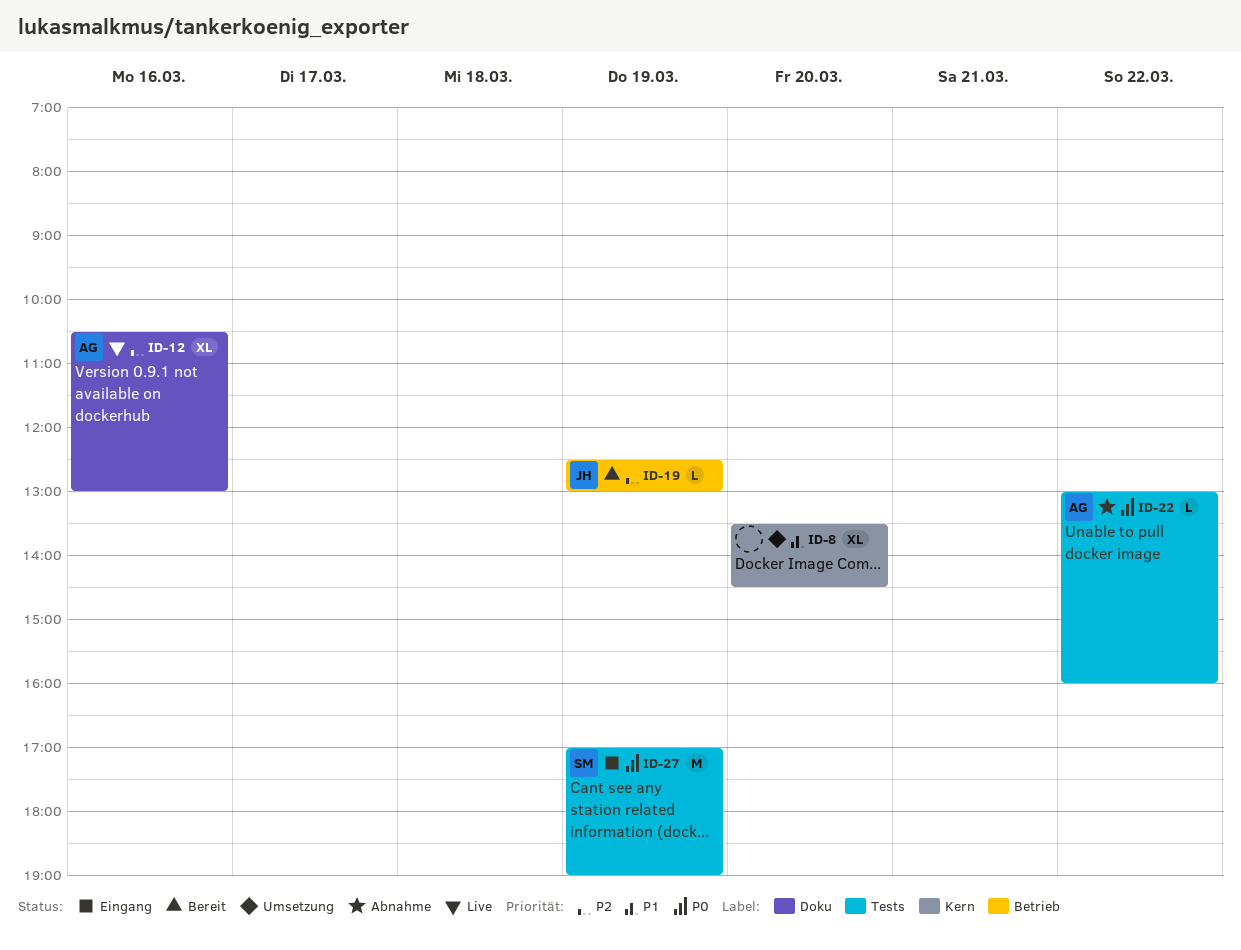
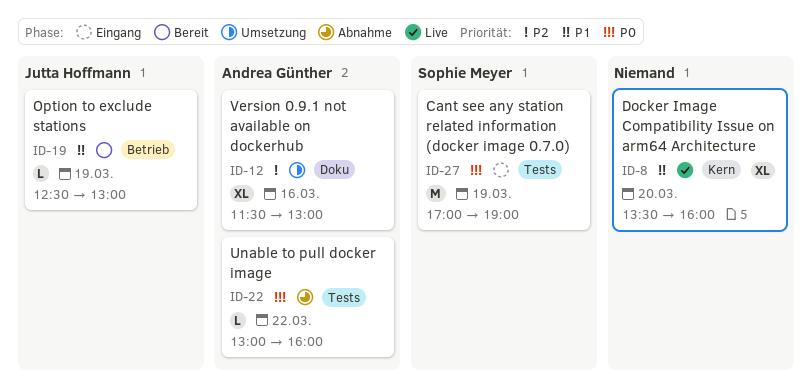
ID-8, status: Umsetzung -> Live
ID-8, ends: 14:30 -> 16:00
ID-12, status: Live -> Umsetzung
ID-12, begins: 10:30 -> 11:30
ID-19, priority: P2 -> P1

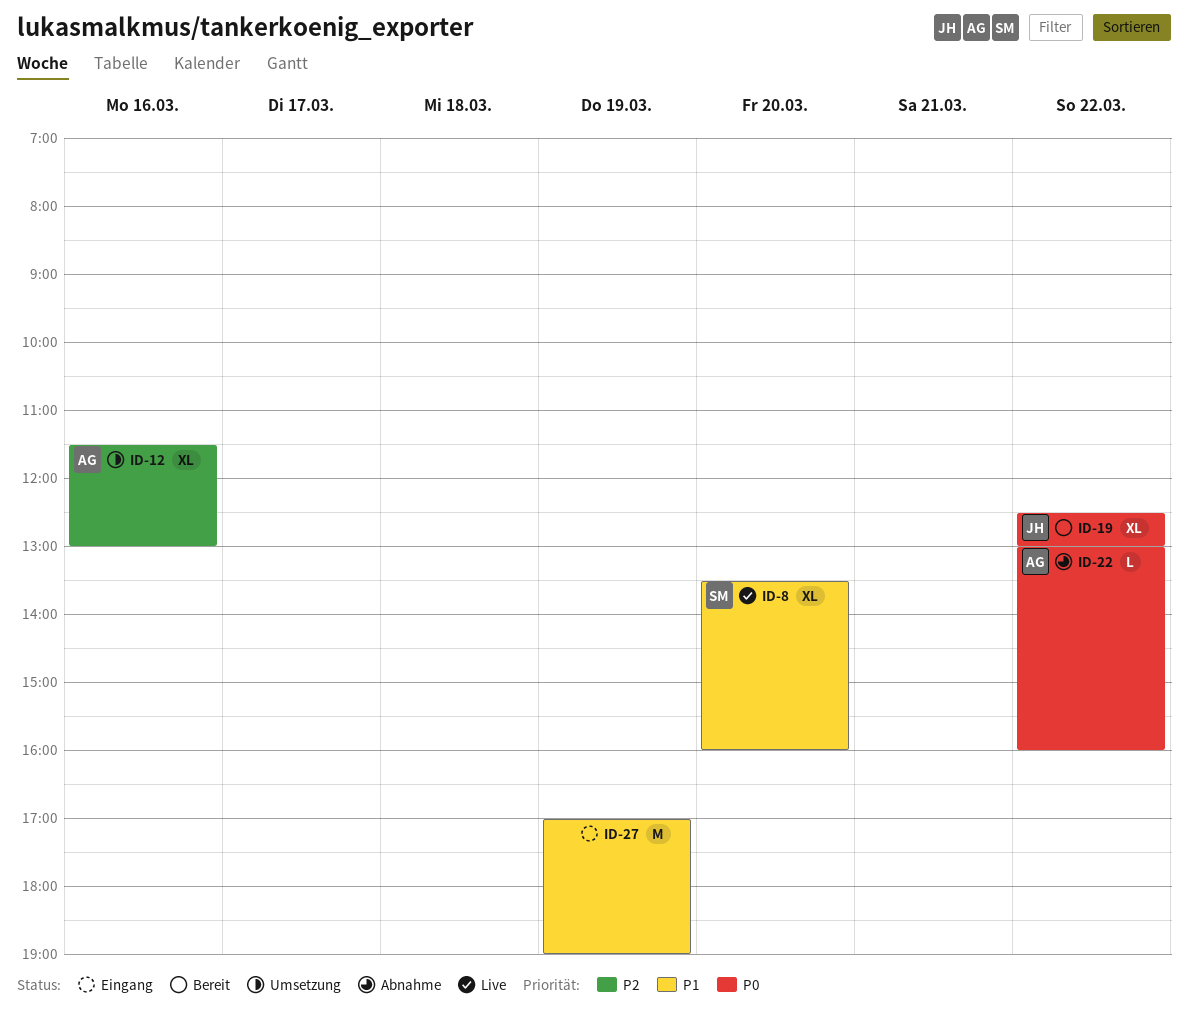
ID-8, owner: none -> Sophie Meyer
ID-19, priority: P1 -> P0
ID-19, estimate: L -> XL
ID-19, day: Mar 19 -> Mar 22
ID-27, owner: Sophie Meyer -> none
ID-27, priority: P0 -> P1

